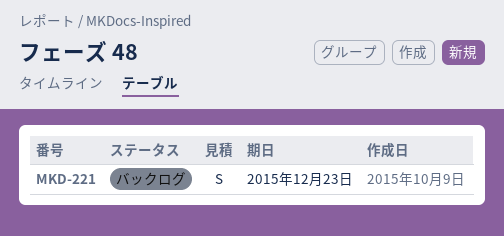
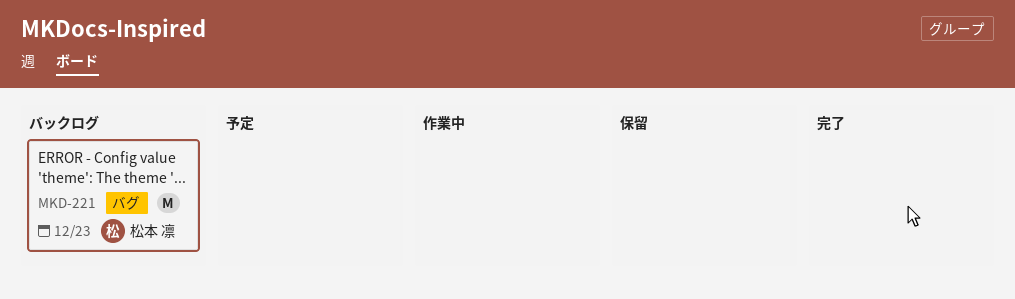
MKD-221, estimate: S -> M

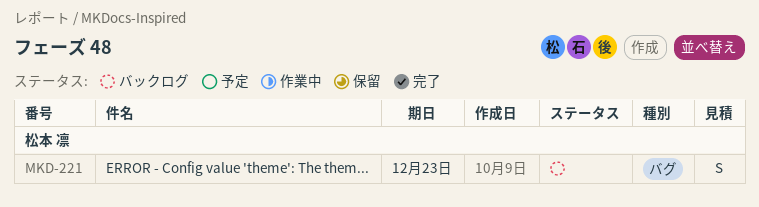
MKD-221, estimate: M -> S

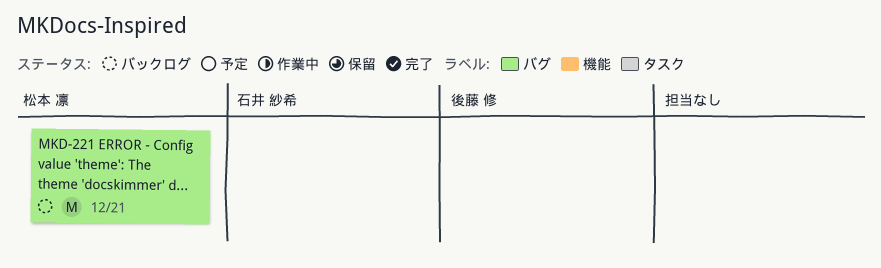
MKD-221, estimate: S -> M
MKD-221, due: Dec 23 -> Dec 21

